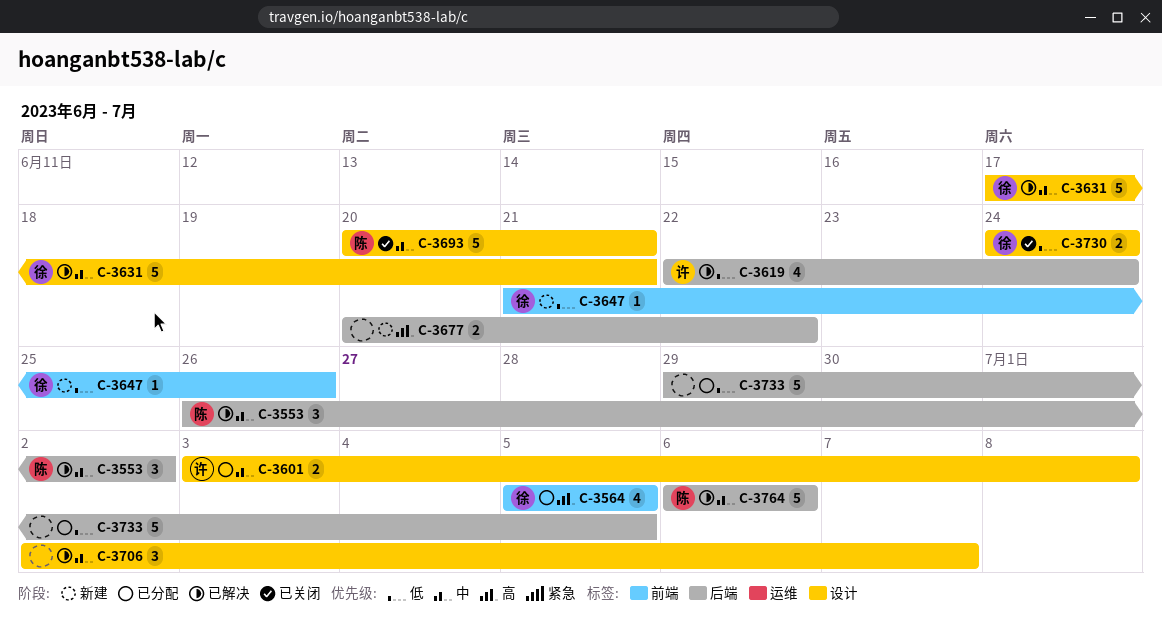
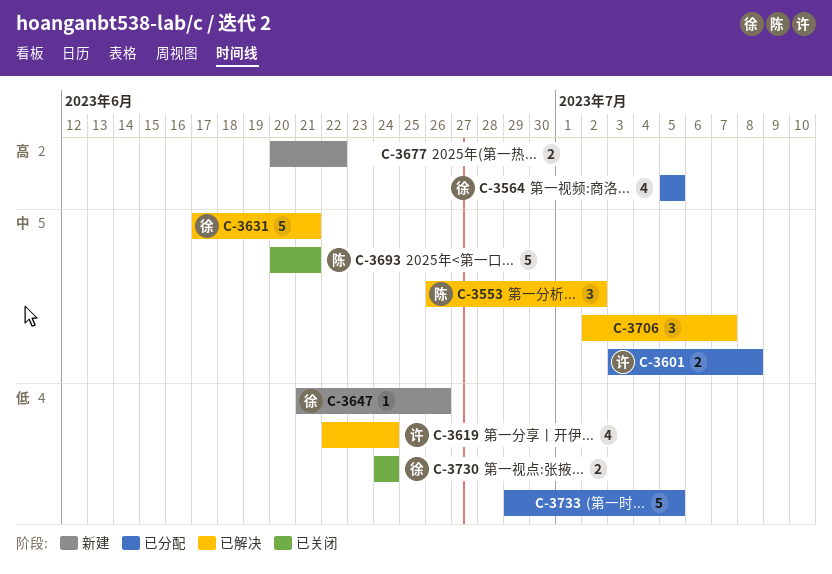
C-3764: present -> none

